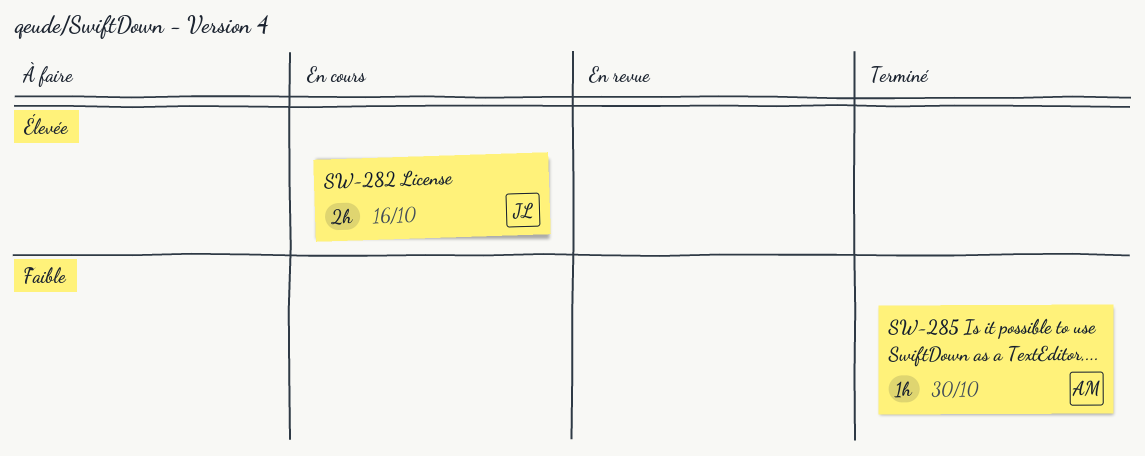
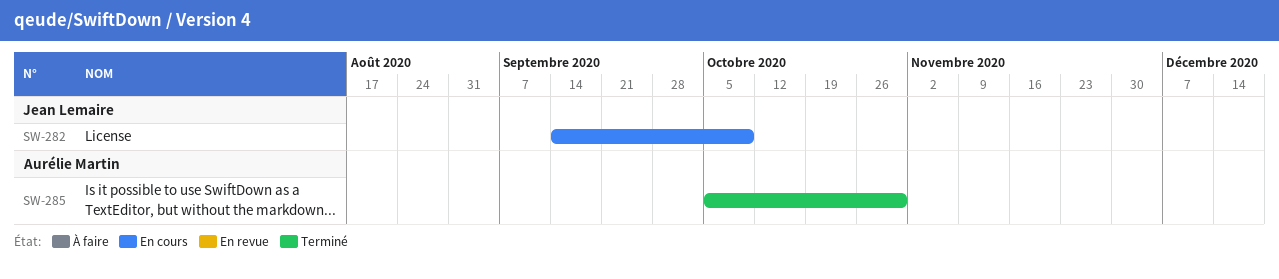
SW-282, due: Oct 16 -> Oct 9

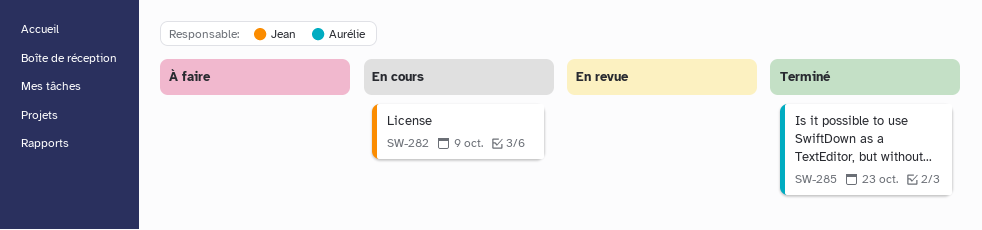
SW-285, due: Oct 30 -> Oct 23

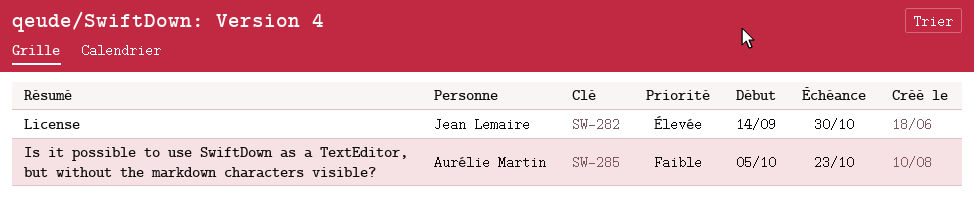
SW-282, due: Oct 9 -> Oct 30

